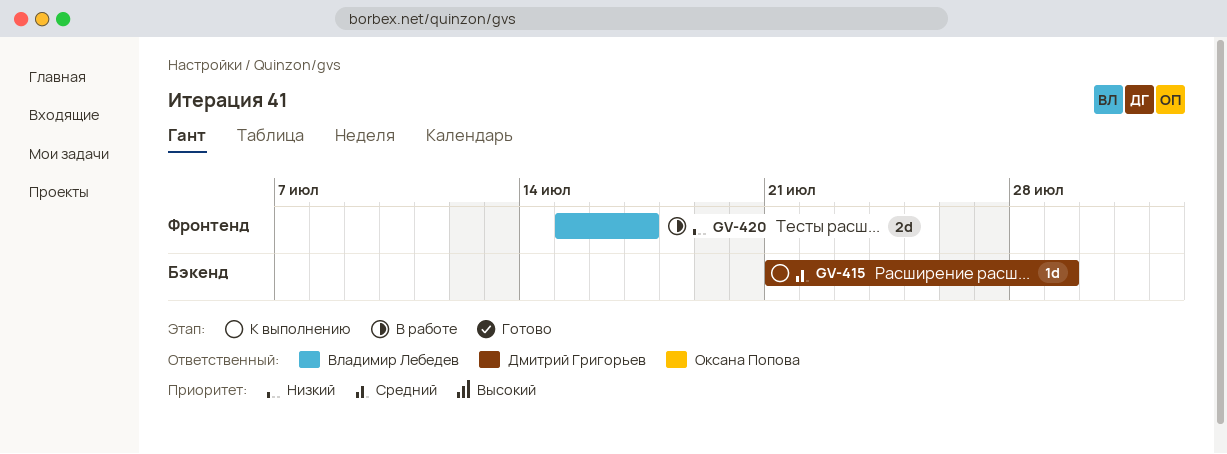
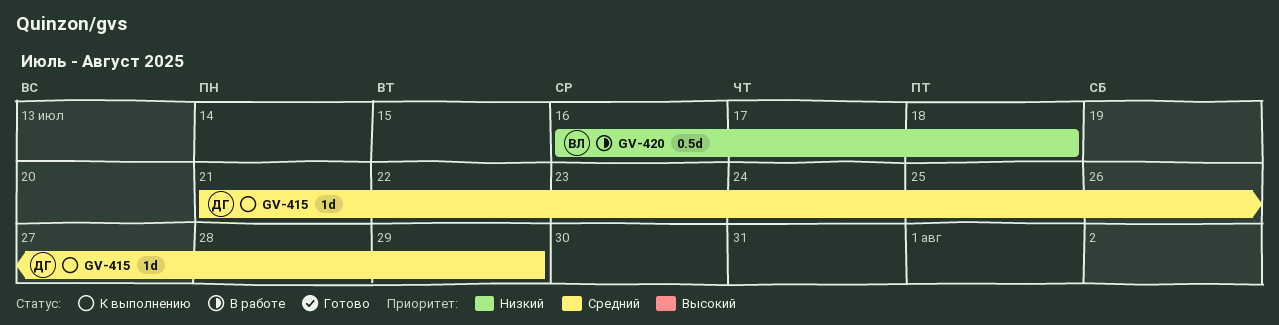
GV-420, estimate: 2d -> 0.5d
GV-420, start: Jul 15 -> Jul 16
GV-420, due: Jul 17 -> Jul 18

